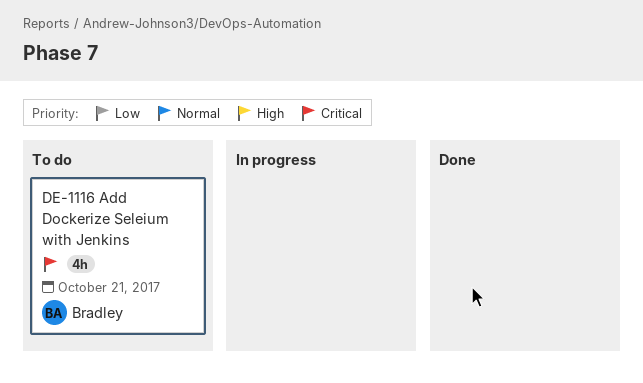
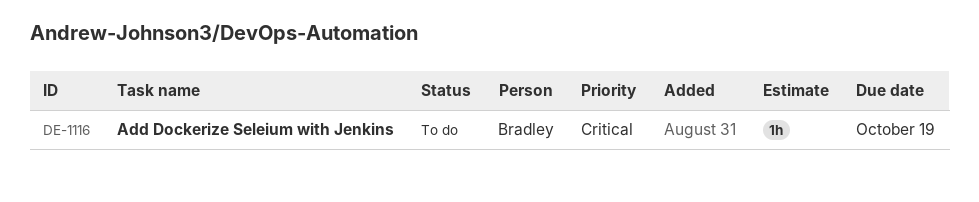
DE-1116, estimate: 4h -> 1h
DE-1116, due: Oct 21 -> Oct 19

